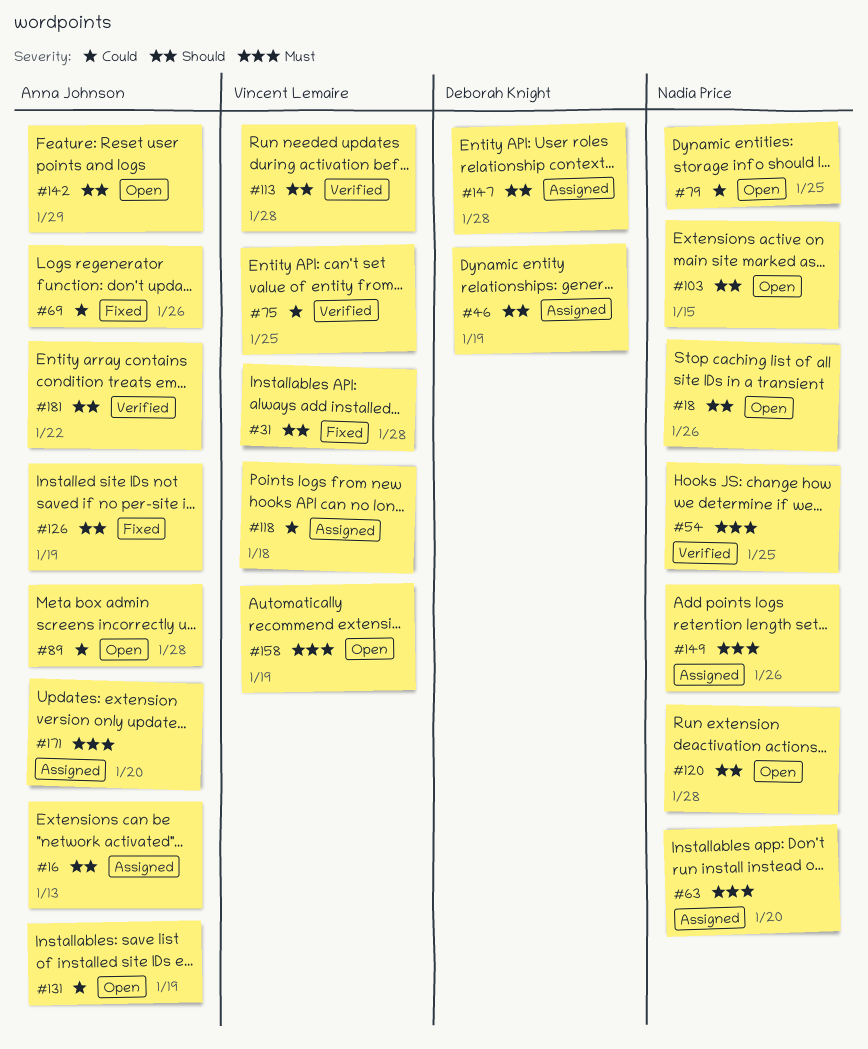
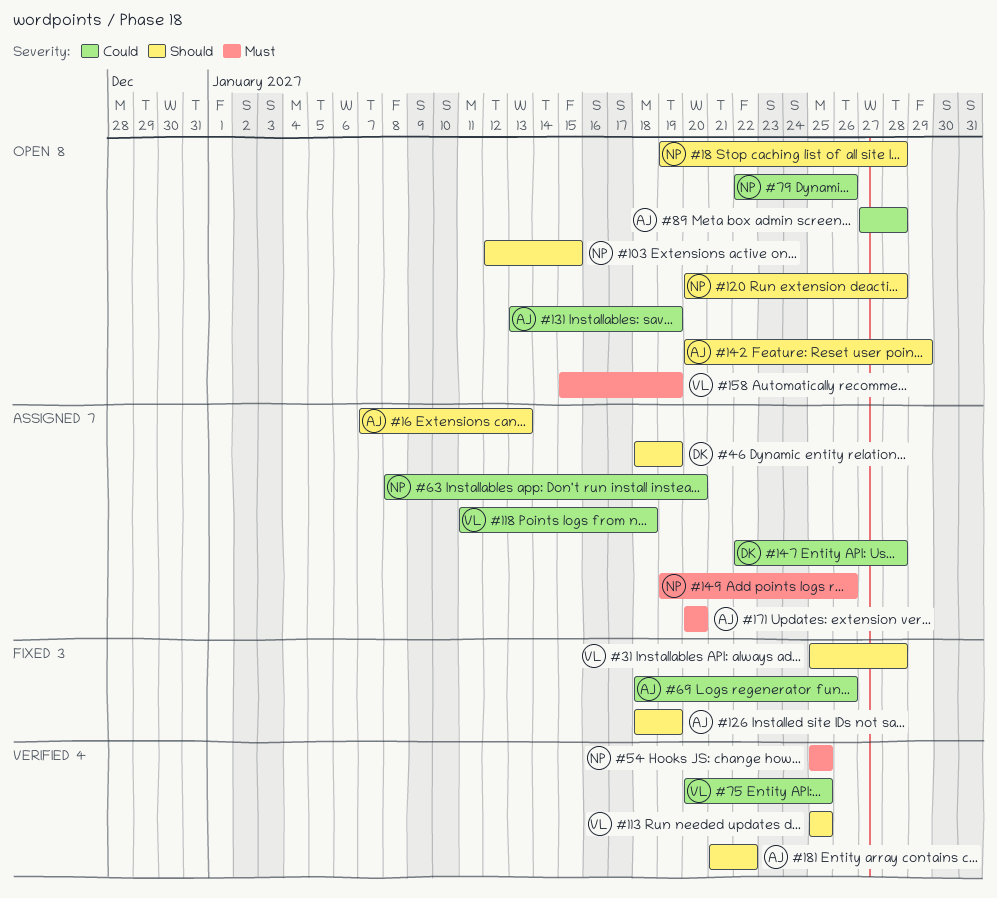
#18, due: Jan 26 -> Jan 28
#63, priority: Must -> Could
#79, due: Jan 25 -> Jan 26
#113, due: Jan 28 -> Jan 25
#147, priority: Should -> Could

